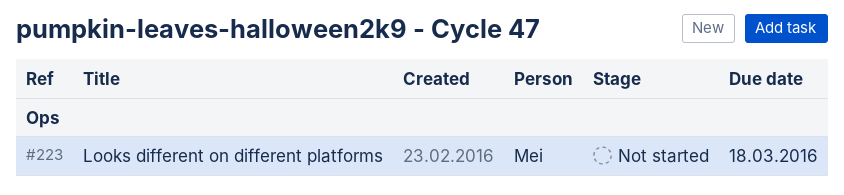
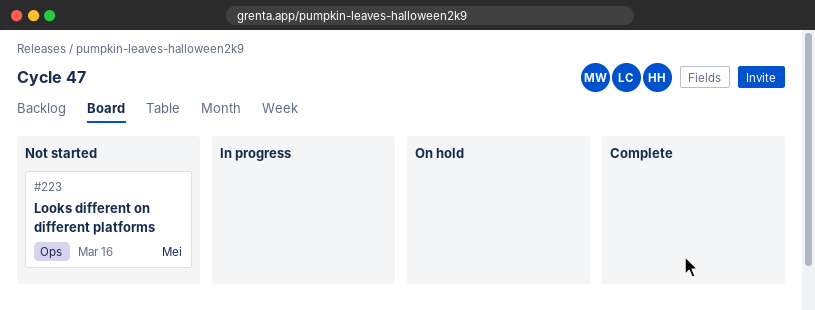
#223, due: Mar 18 -> Mar 16

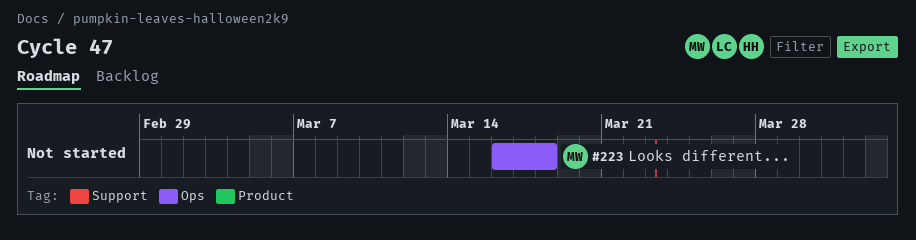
#223, due: Mar 16 -> Mar 18

